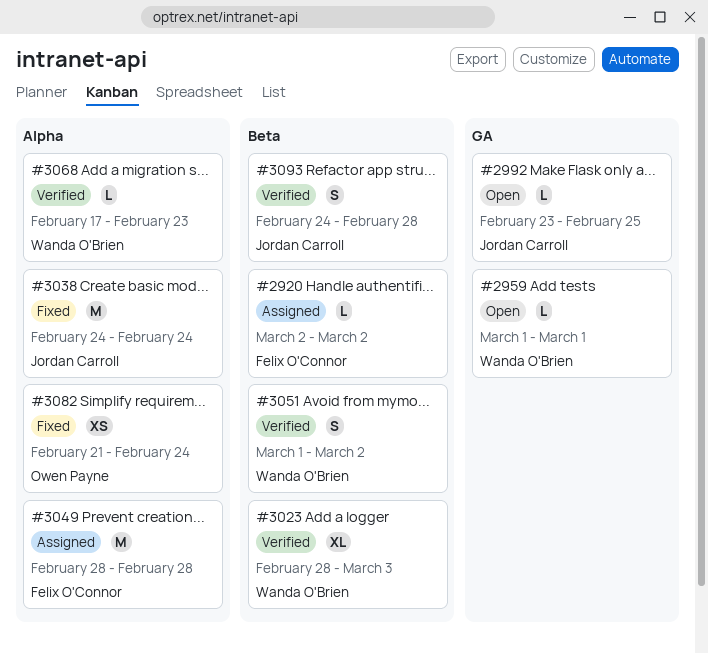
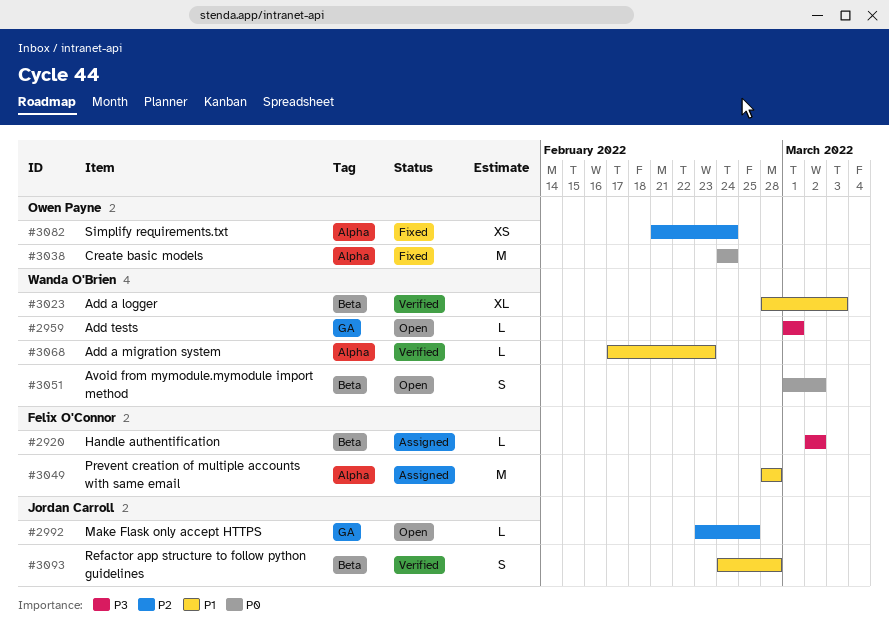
#3038, owner: Jordan Carroll -> Owen Payne
#3051, status: Verified -> Open

